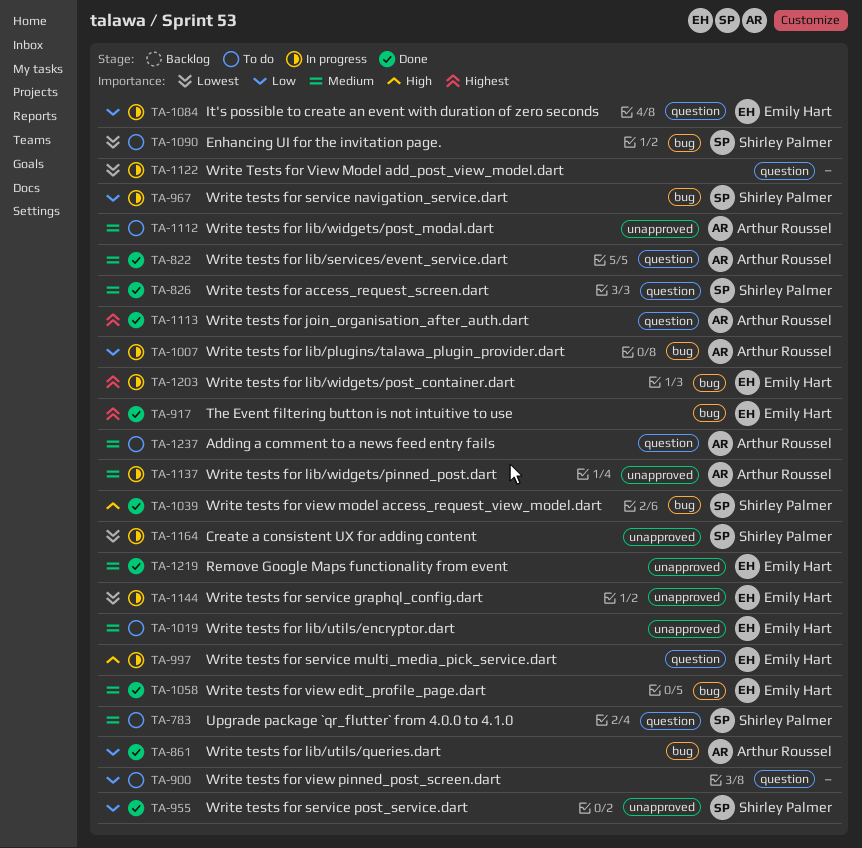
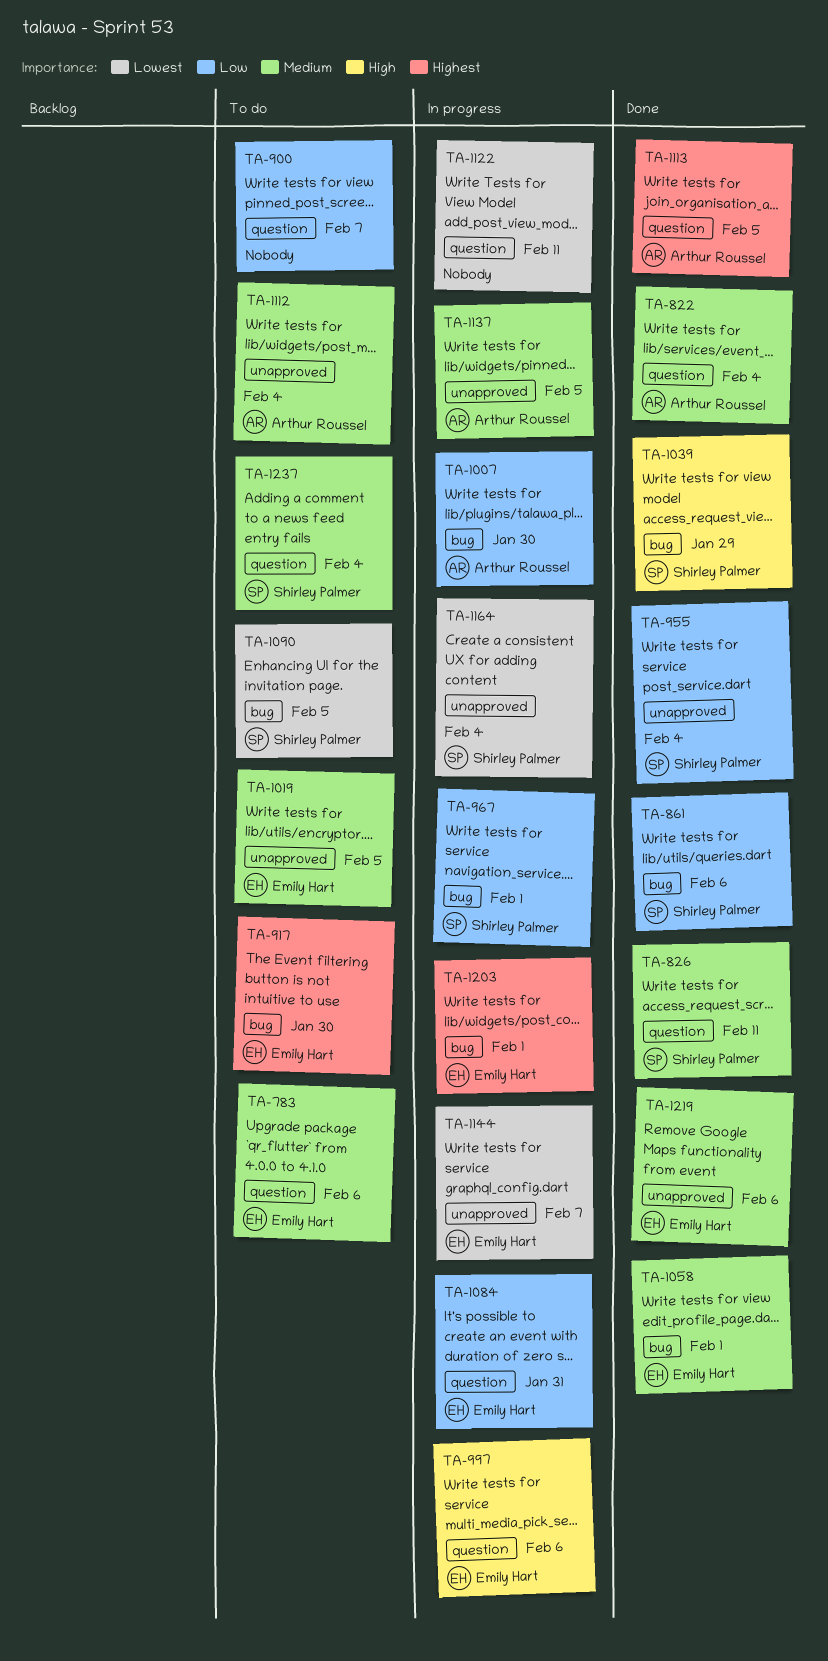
TA-783, owner: Shirley Palmer -> Emily Hart
TA-861, owner: Arthur Roussel -> Shirley Palmer
TA-917, status: Done -> To do
TA-1237, owner: Arthur Roussel -> Shirley Palmer

